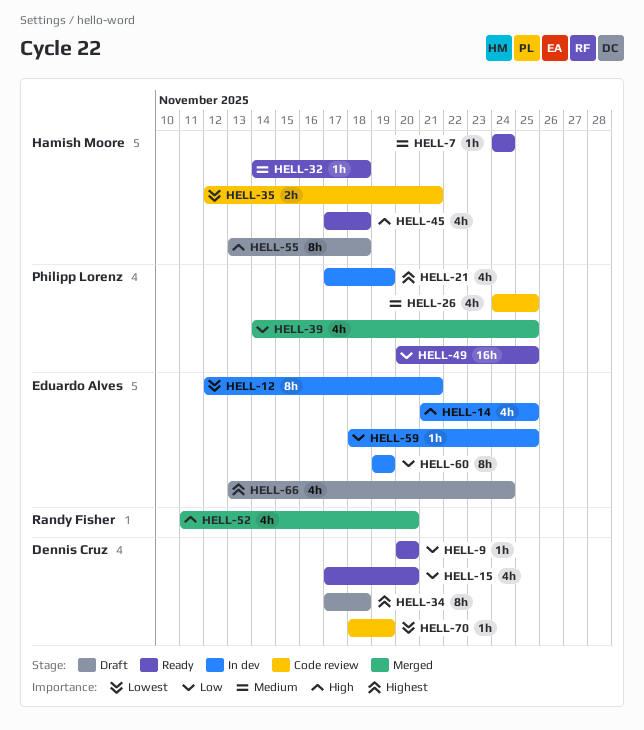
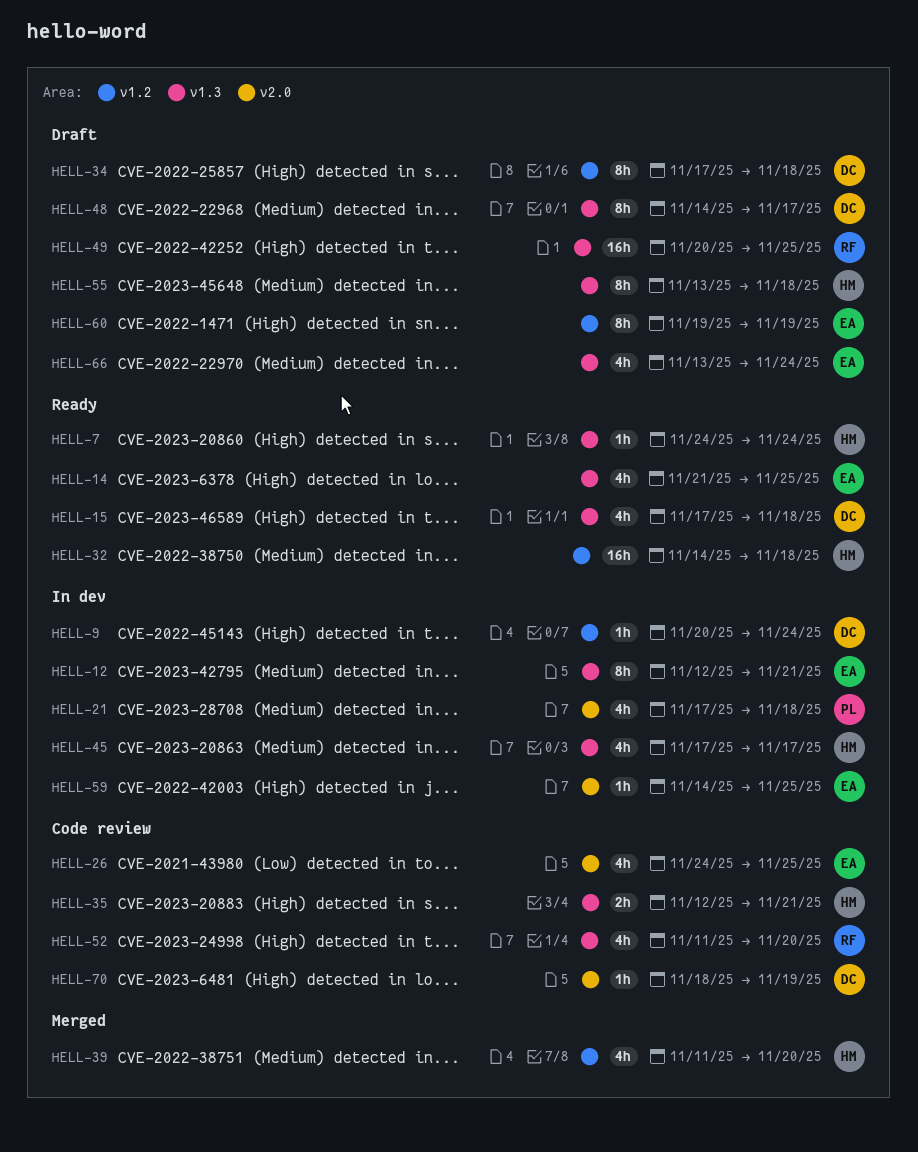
HELL-9, status: Ready -> In dev
HELL-9, due: Nov 20 -> Nov 24
HELL-14, status: In dev -> Ready
HELL-15, due: Nov 20 -> Nov 18
HELL-21, due: Nov 19 -> Nov 18
HELL-26, owner: Philipp Lorenz -> Eduardo Alves
HELL-32, estimate: 1h -> 16h
HELL-39, owner: Philipp Lorenz -> Hamish Moore
HELL-39, start: Nov 14 -> Nov 11
HELL-39, due: Nov 25 -> Nov 20
HELL-45, status: Ready -> In dev
HELL-45, due: Nov 18 -> Nov 17
HELL-48: none -> present
HELL-49, status: Ready -> Draft
HELL-49, owner: Philipp Lorenz -> Randy Fisher
HELL-52, status: Merged -> Code review
HELL-59, start: Nov 18 -> Nov 14
HELL-60, status: In dev -> Draft

